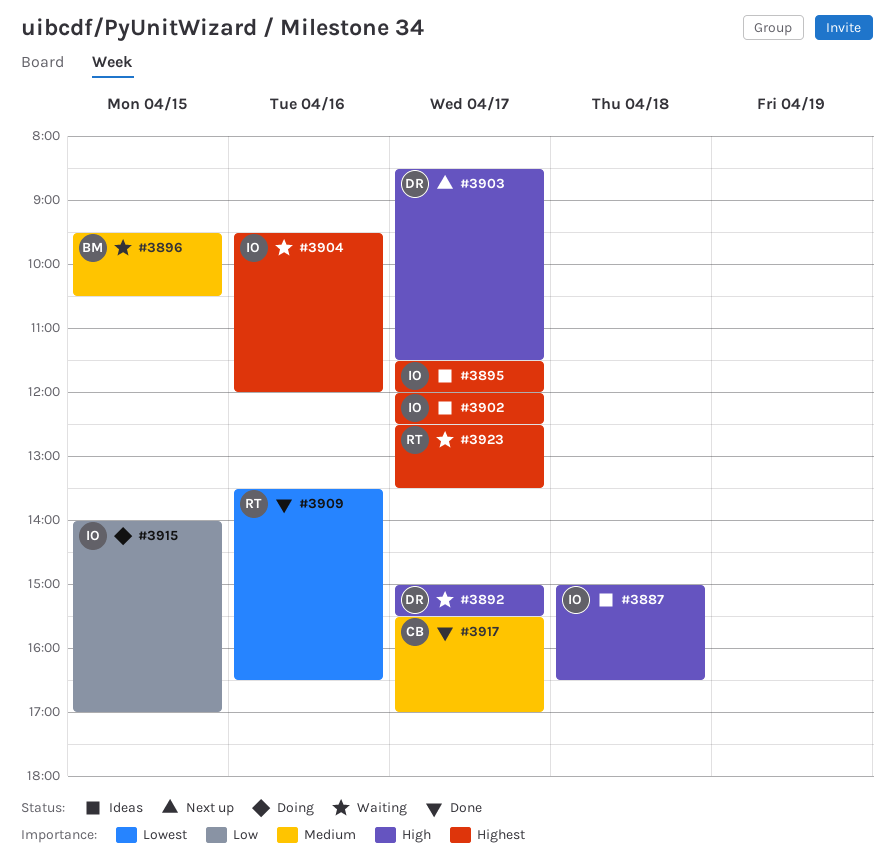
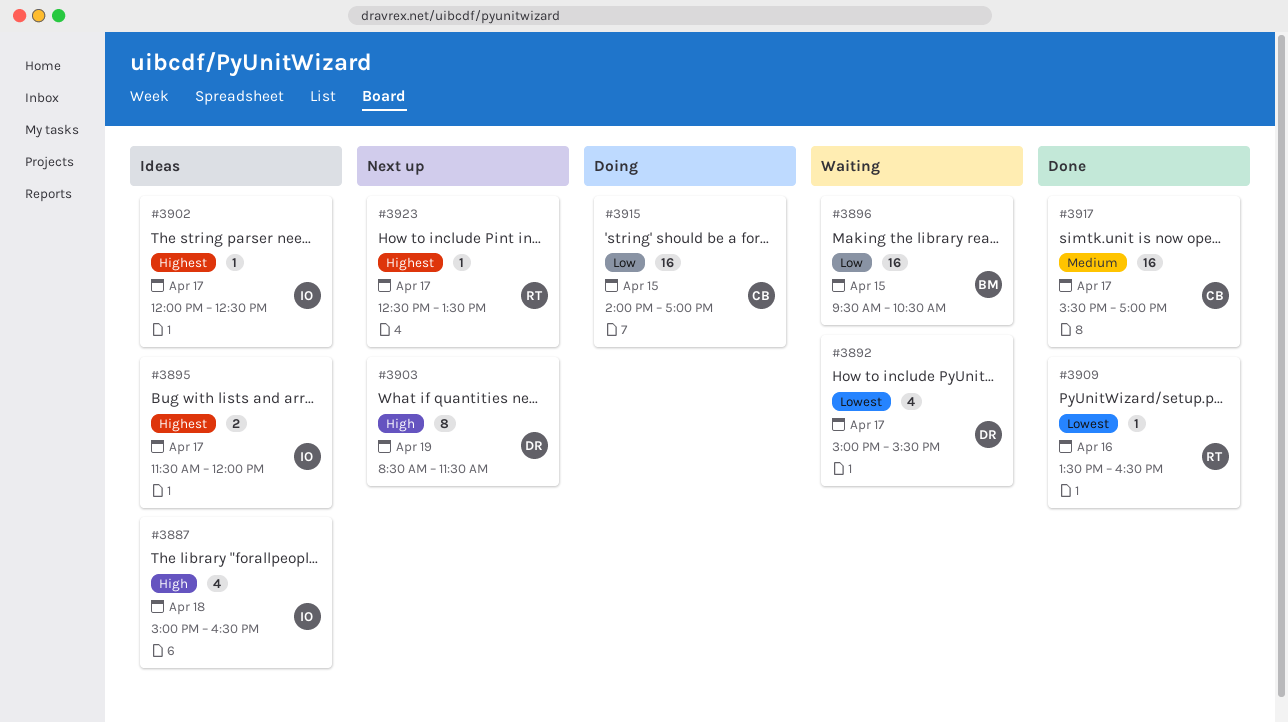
#3892, priority: High -> Lowest
#3896, priority: Medium -> Low
#3903, day: Apr 17 -> Apr 19
#3904: present -> none
#3915, owner: IO -> CB
#3923, status: Waiting -> Next up

